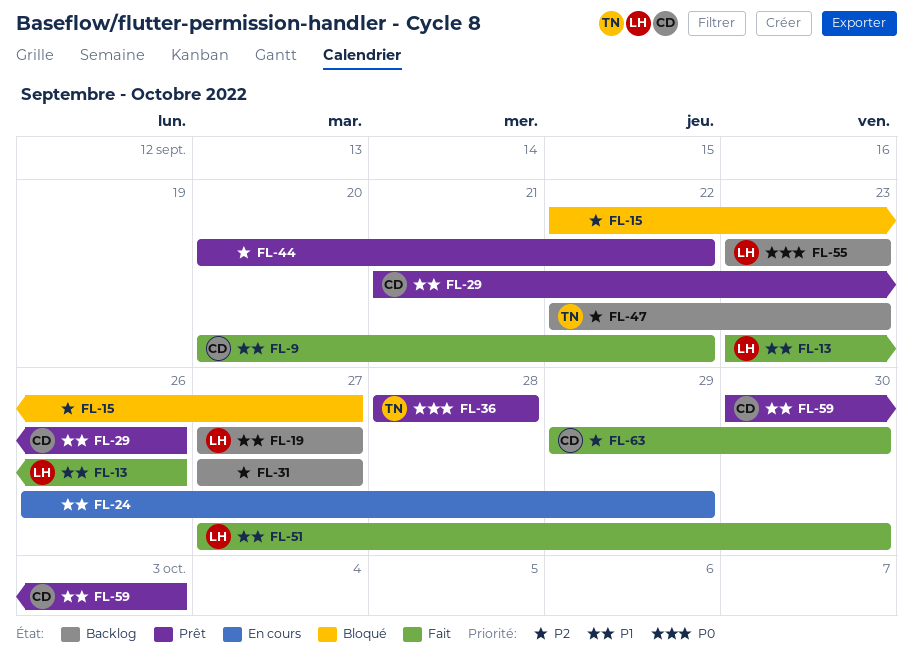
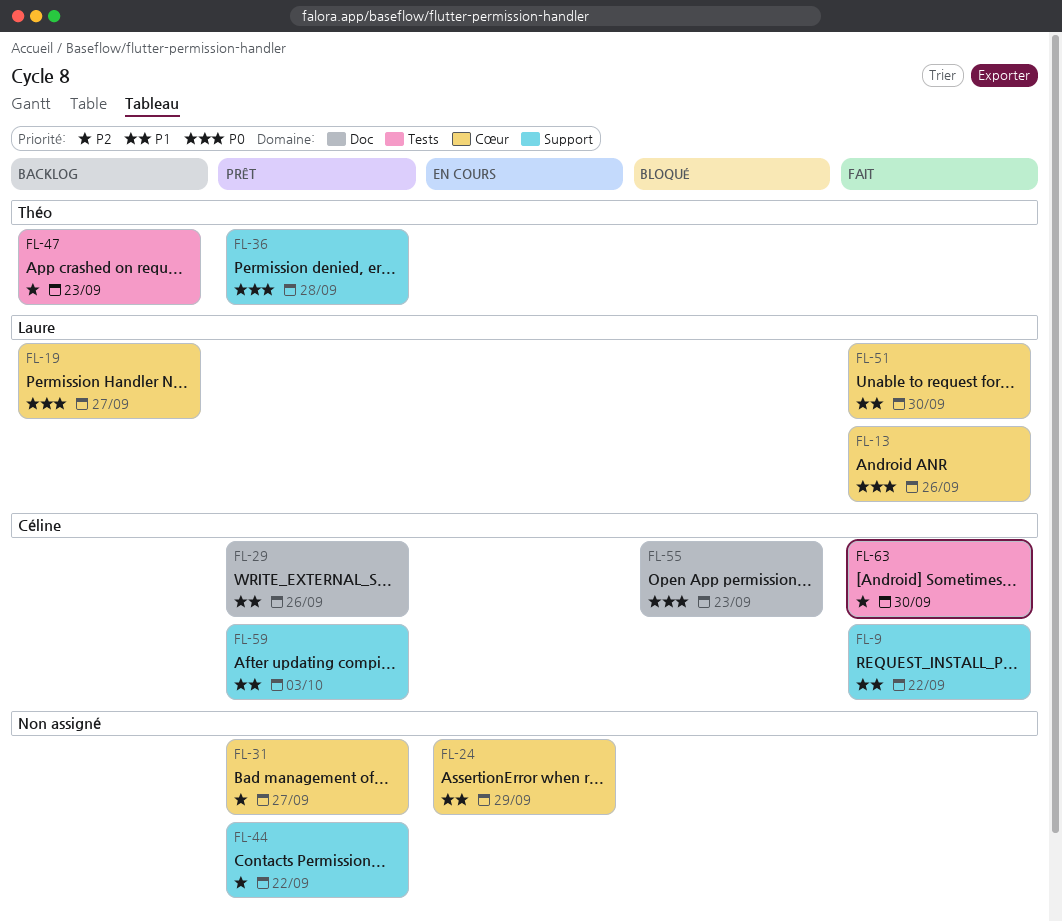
FL-13, priority: P1 -> P0
FL-15: present -> none
FL-19, priority: P1 -> P0
FL-31, status: Backlog -> Prêt
FL-55, status: Backlog -> Bloqué
FL-55, owner: Laure -> Céline

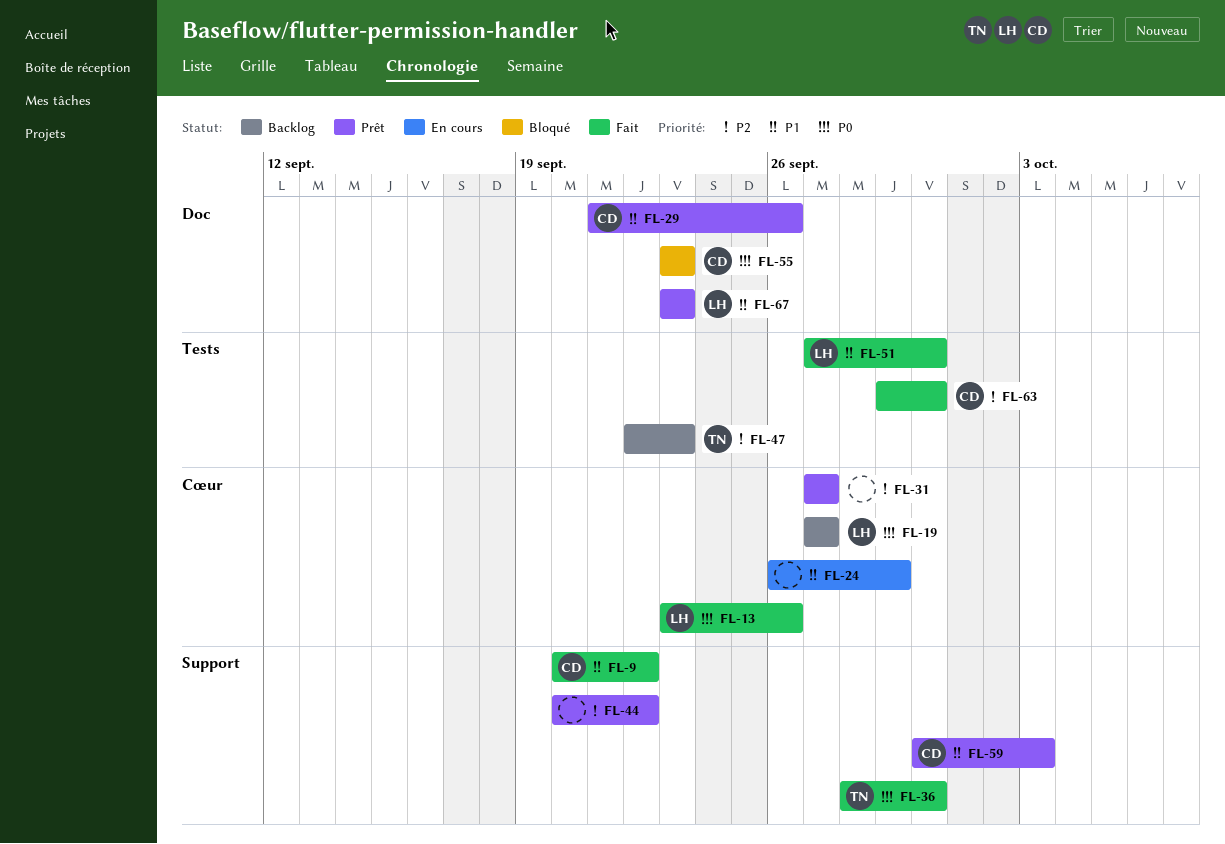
FL-36, status: Prêt -> Fait
FL-36, due: Sep 28 -> Sep 30
FL-51, label: Cœur -> Tests
FL-67: none -> present

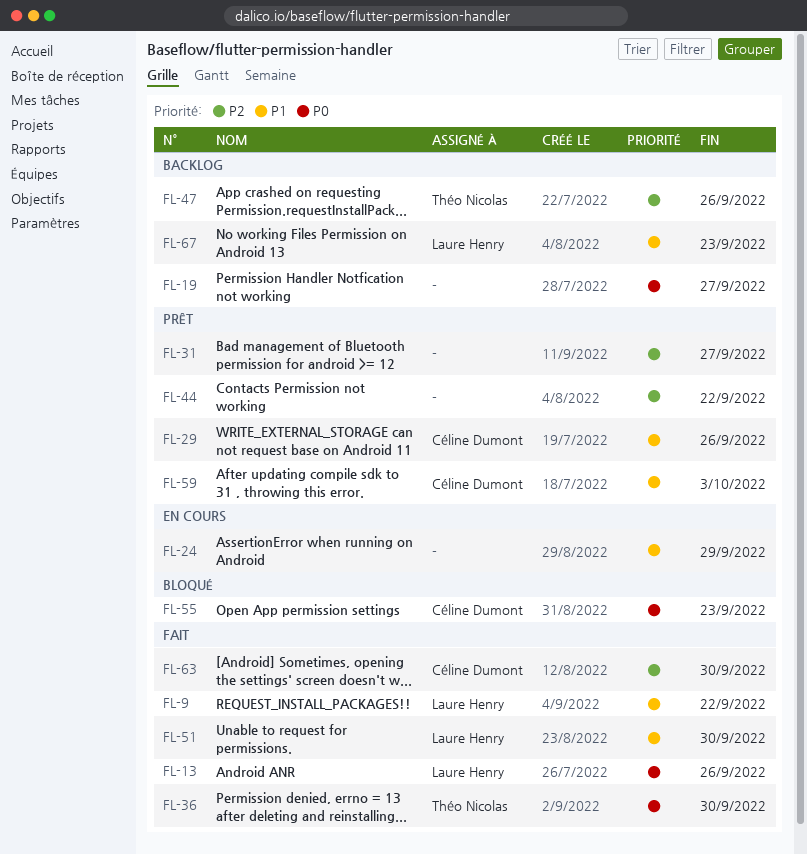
FL-9, owner: Céline Dumont -> Laure Henry
FL-19, owner: Laure Henry -> none
FL-47, due: Sep 23 -> Sep 26
FL-67, status: Prêt -> Backlog

